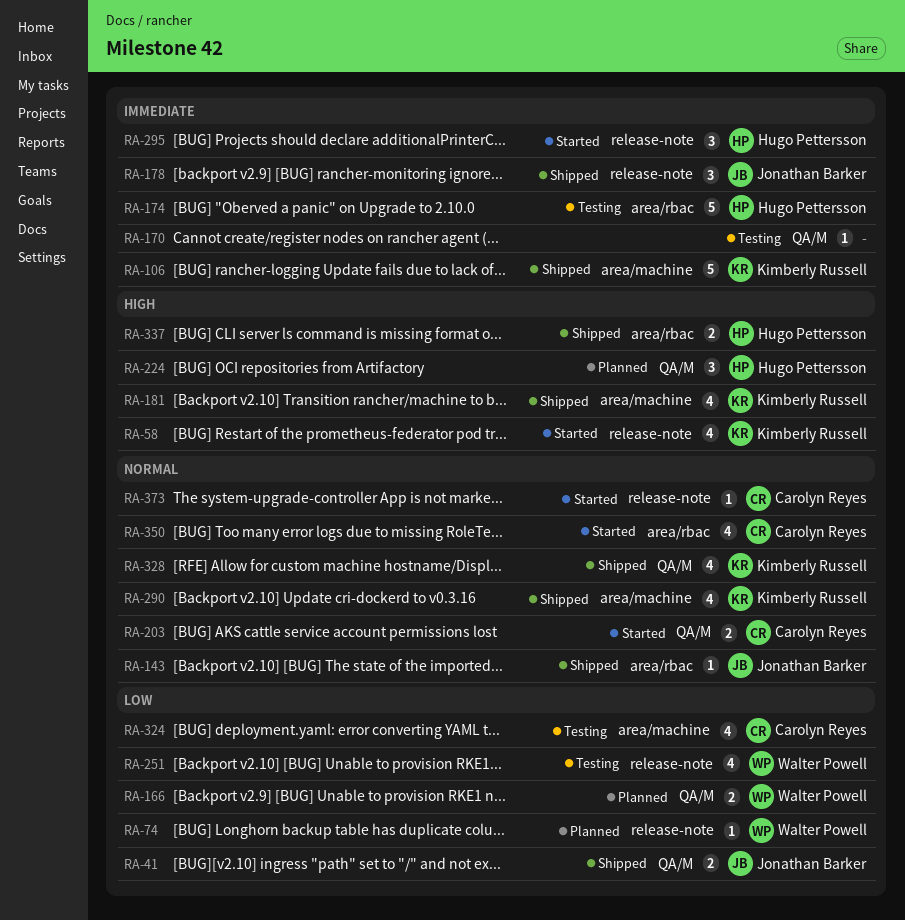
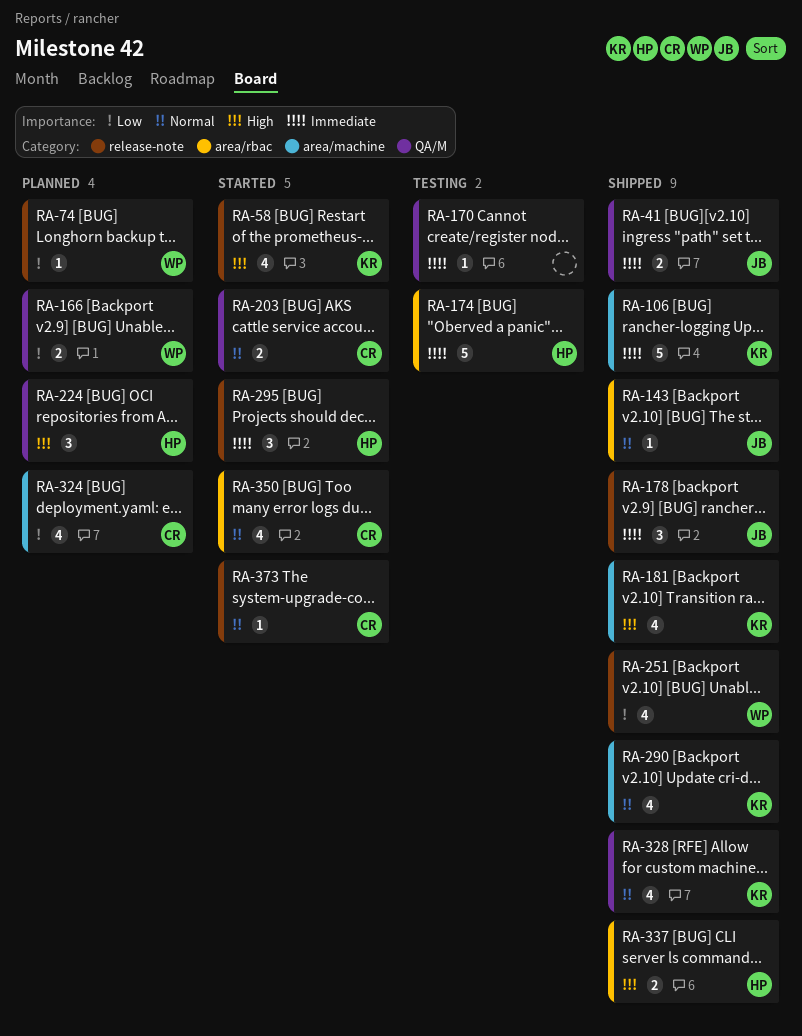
RA-41, priority: Low -> Immediate
RA-251, status: Testing -> Shipped
RA-324, status: Testing -> Planned

